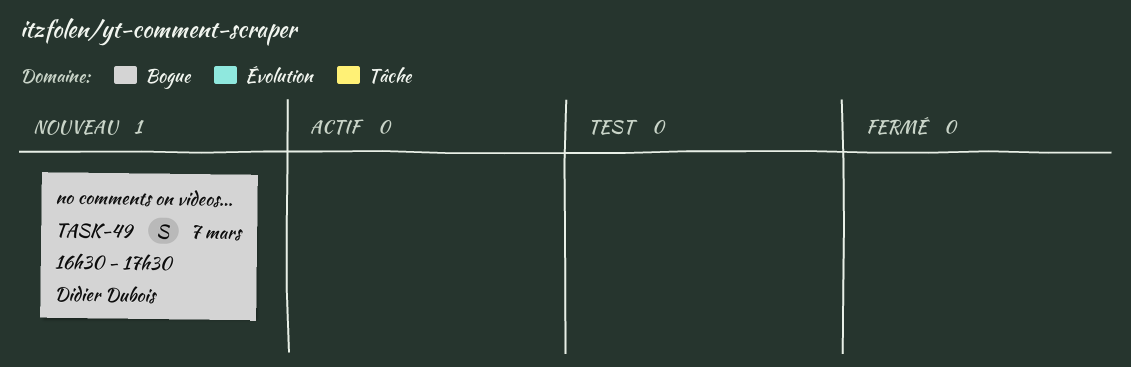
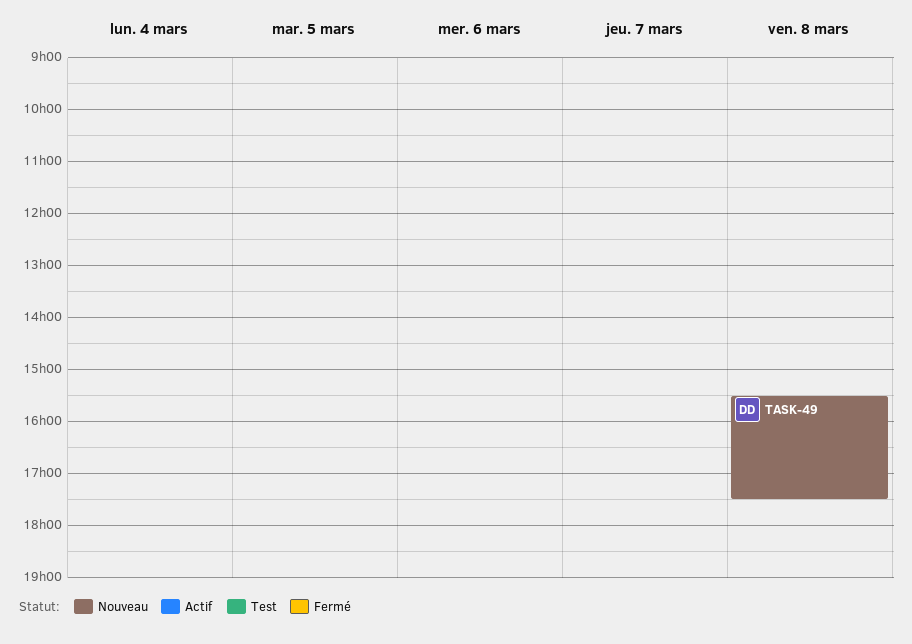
TASK-49, day: Mar 7 -> Mar 8
TASK-49, begins: 16:30 -> 15:30

